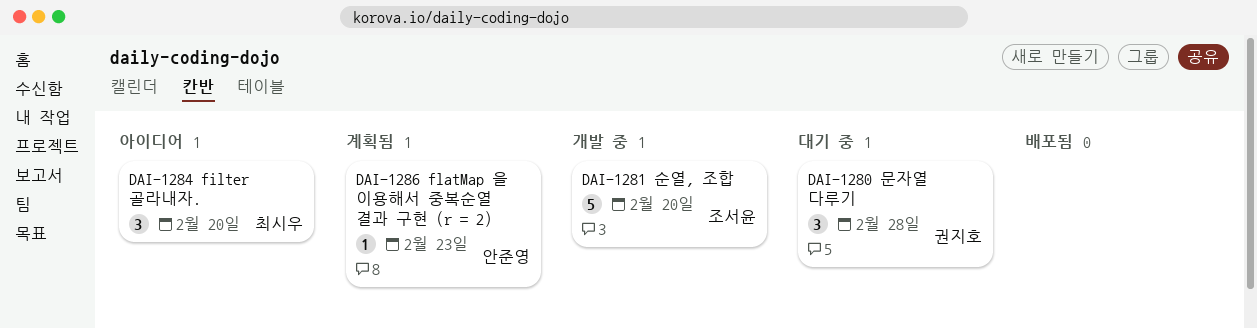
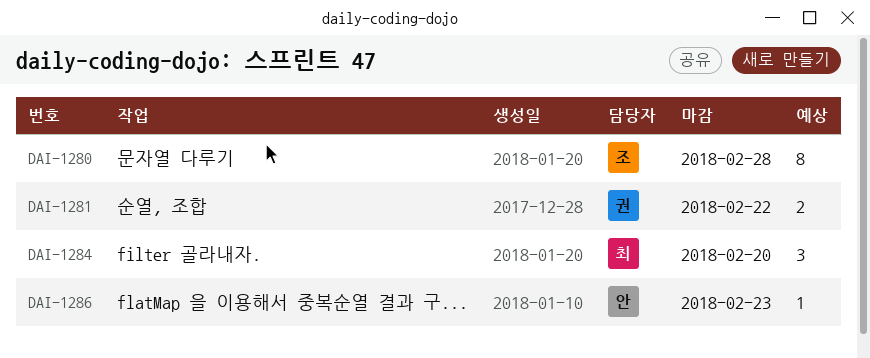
DAI-1280, owner: 권지호 -> 조서윤
DAI-1280, estimate: 3 -> 8
DAI-1281, owner: 조서윤 -> 권지호
DAI-1281, estimate: 5 -> 2
DAI-1281, due: Feb 20 -> Feb 22

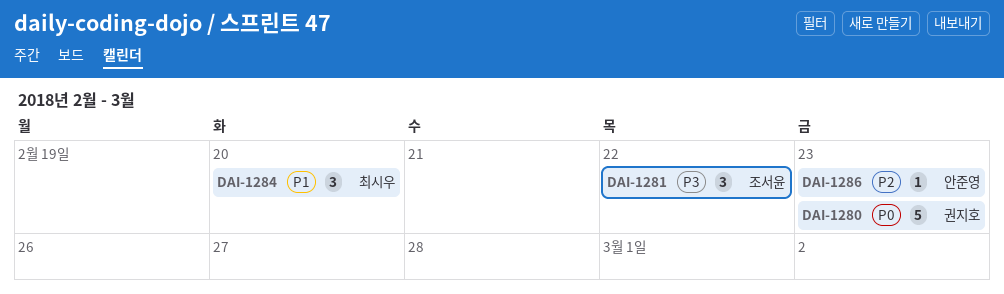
DAI-1280, owner: 조서윤 -> 권지호
DAI-1280, estimate: 8 -> 5
DAI-1280, due: Feb 28 -> Feb 23
DAI-1281, owner: 권지호 -> 조서윤
DAI-1281, estimate: 2 -> 3

